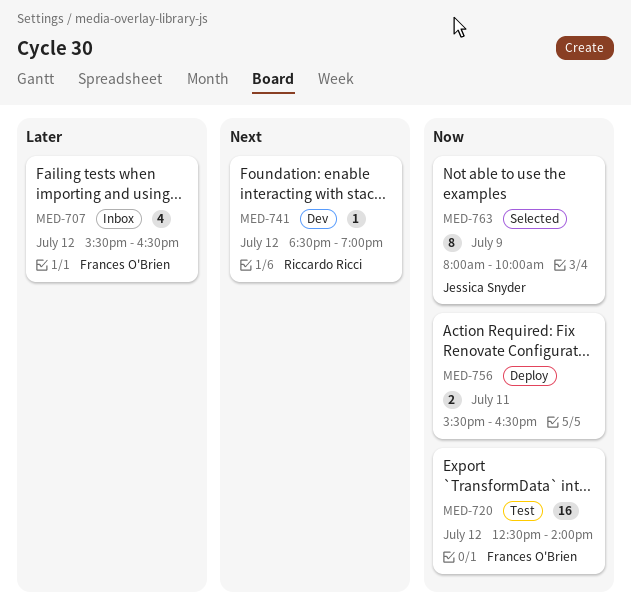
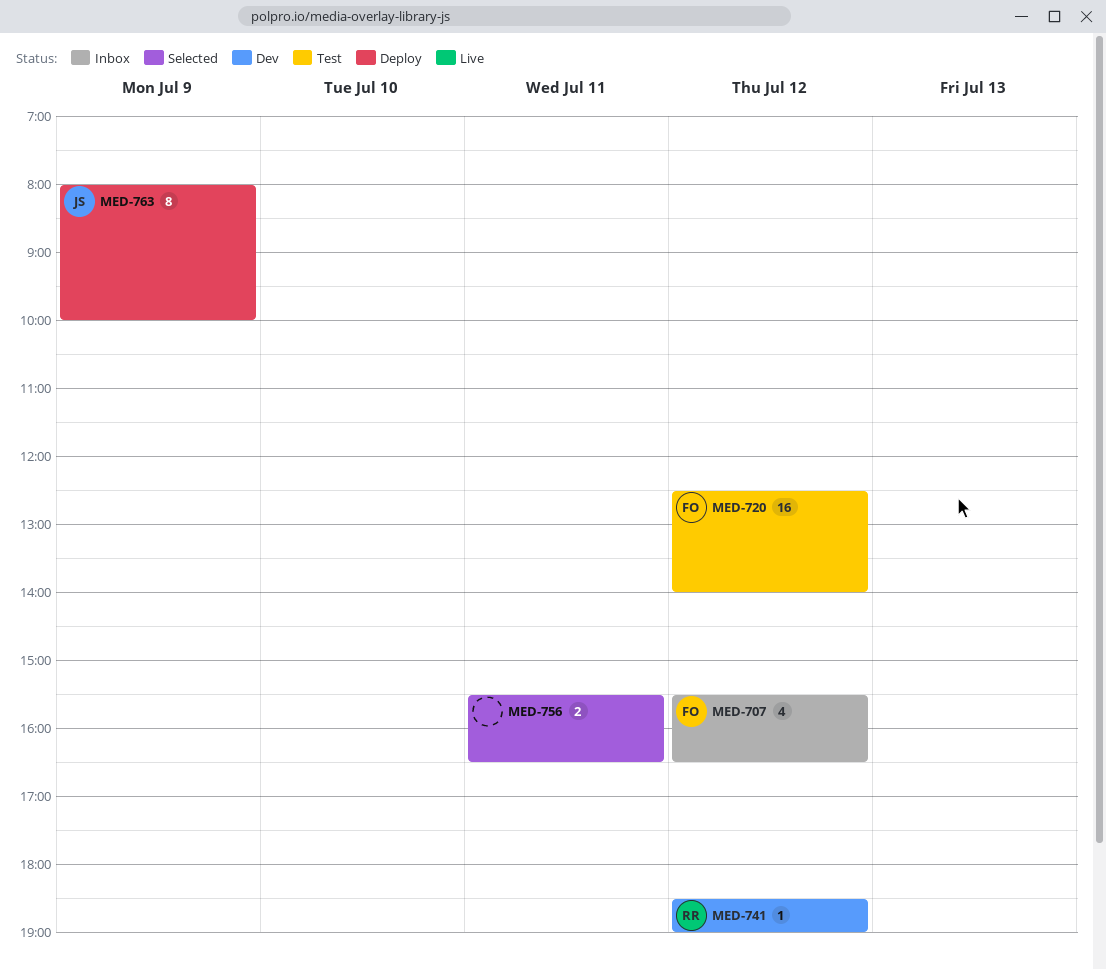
MED-756, status: Deploy -> Selected
MED-763, status: Selected -> Deploy

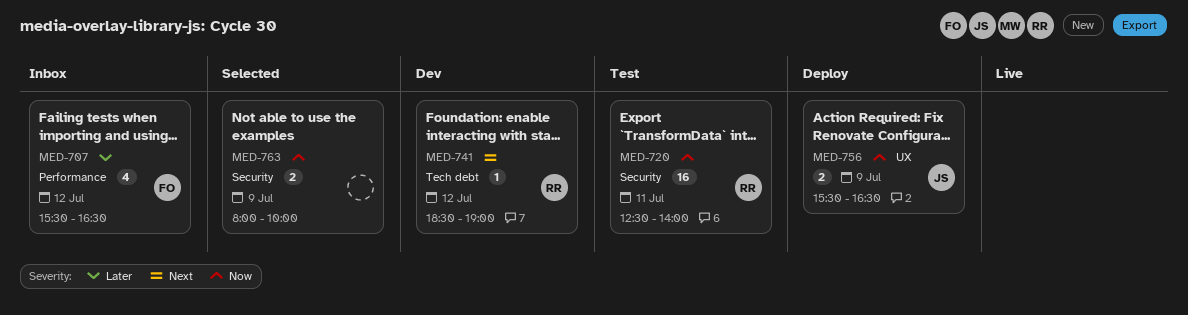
MED-720, owner: FO -> RR
MED-720, day: Jul 12 -> Jul 11
MED-756, status: Selected -> Deploy
MED-756, owner: none -> JS
MED-756, day: Jul 11 -> Jul 9
MED-763, status: Deploy -> Selected
MED-763, owner: JS -> none
MED-763, estimate: 8 -> 2

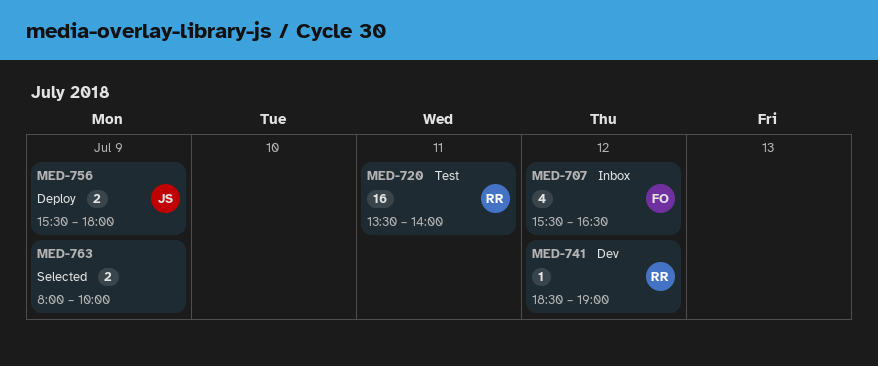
MED-720, begins: 12:30 -> 13:30
MED-756, ends: 16:30 -> 18:00

